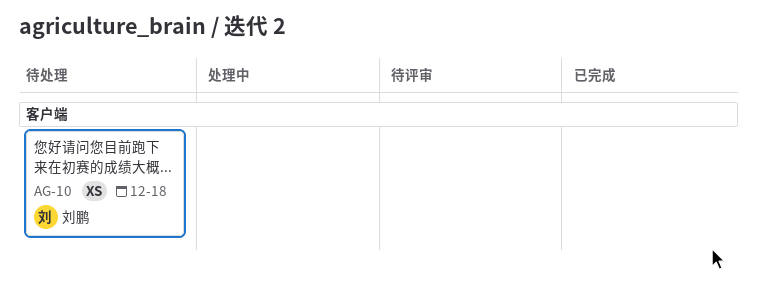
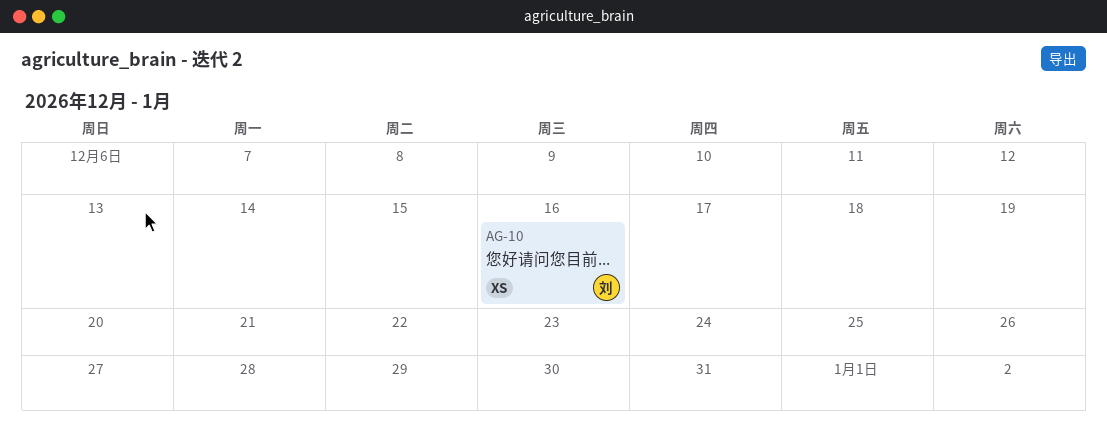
AG-10, due: Dec 18 -> Dec 16

